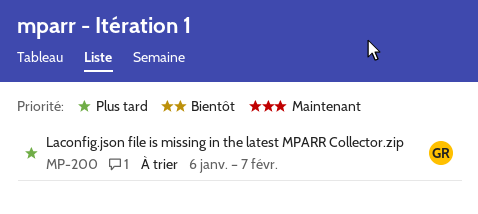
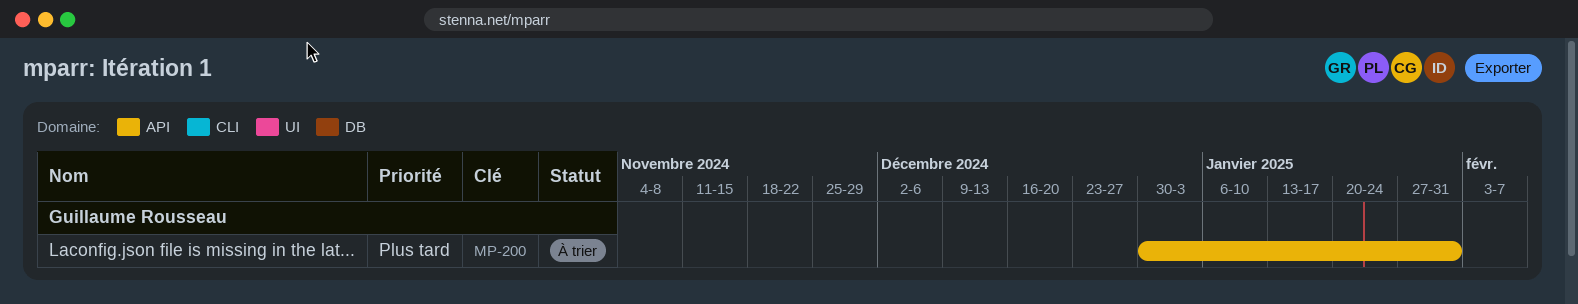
MP-200, start: Jan 6 -> Dec 30
MP-200, due: Feb 7 -> Jan 31

